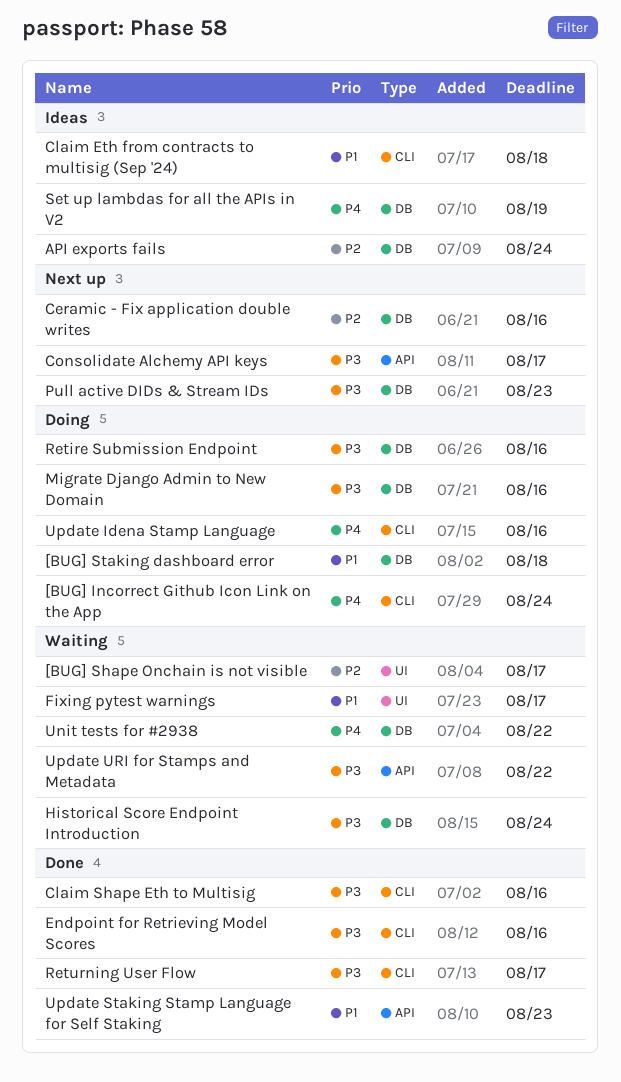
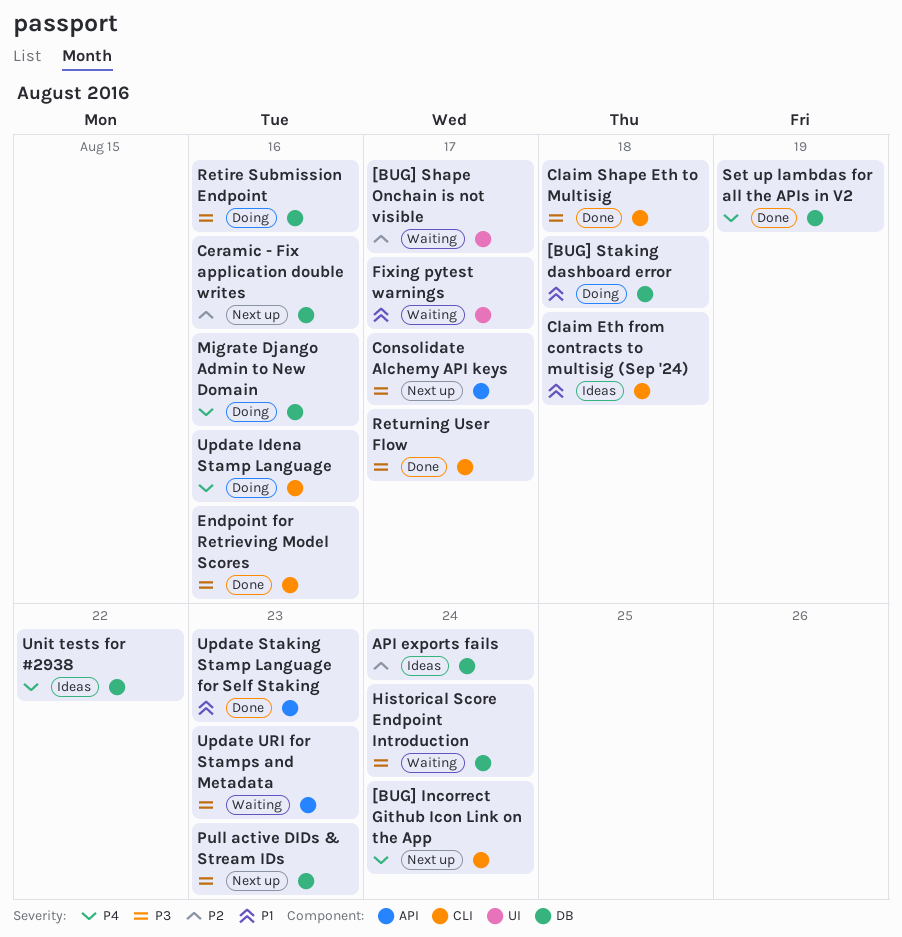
[BUG] Incorrect Github Icon Link on the App, status: Doing -> Next up
Claim Shape Eth to Multisig, due: Aug 16 -> Aug 18
Migrate Django Admin to New Domain, priority: P3 -> P4
Set up lambdas for all the APIs in V2, status: Ideas -> Done
Unit tests for #2938, status: Waiting -> Ideas
Update URI for Stamps and Metadata, due: Aug 22 -> Aug 23

